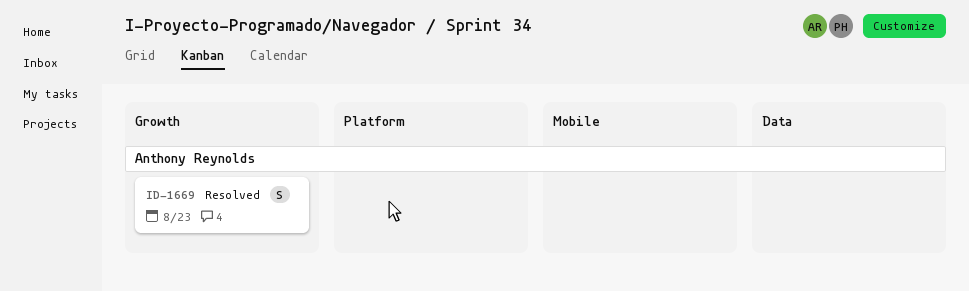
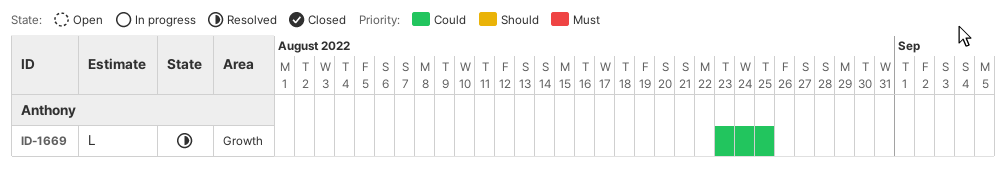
ID-1669, estimate: S -> L
ID-1669, due: Aug 23 -> Aug 25

